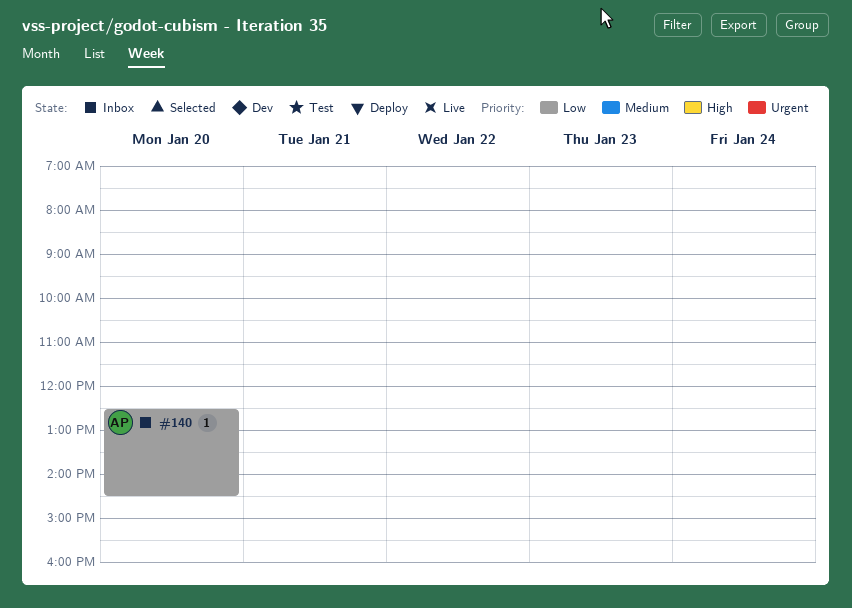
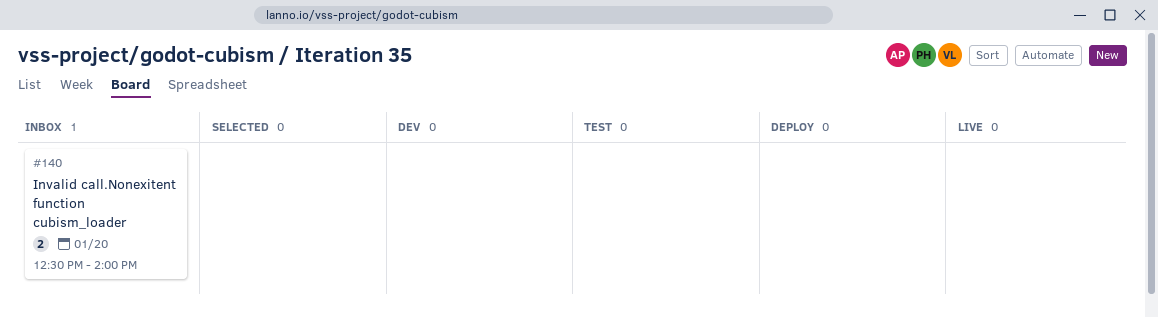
#140, estimate: 1 -> 2
#140, ends: 14:30 -> 14:00

